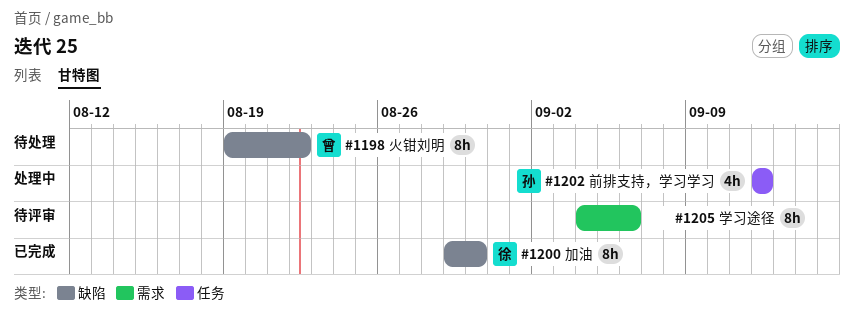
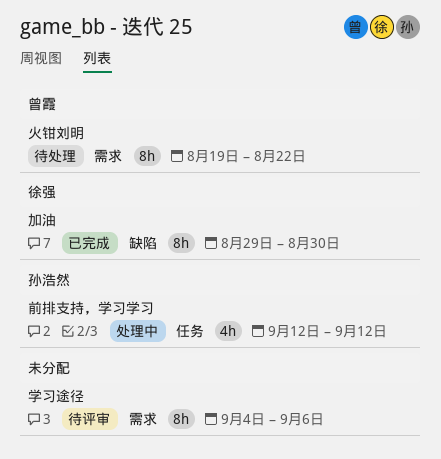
火钳刘明, label: 缺陷 -> 需求

